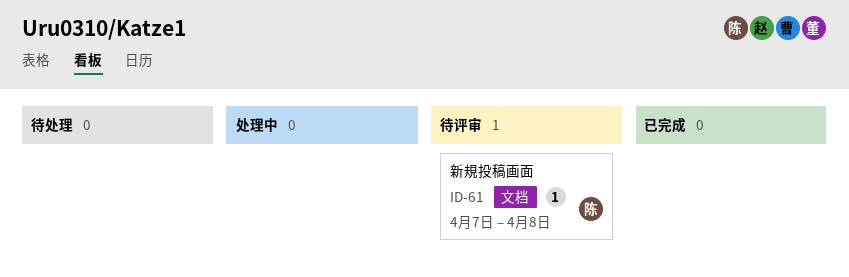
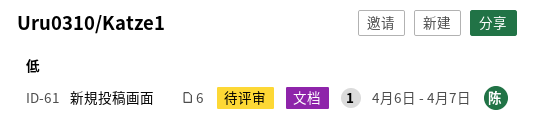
ID-61, start: Apr 7 -> Apr 6
ID-61, due: Apr 8 -> Apr 7

